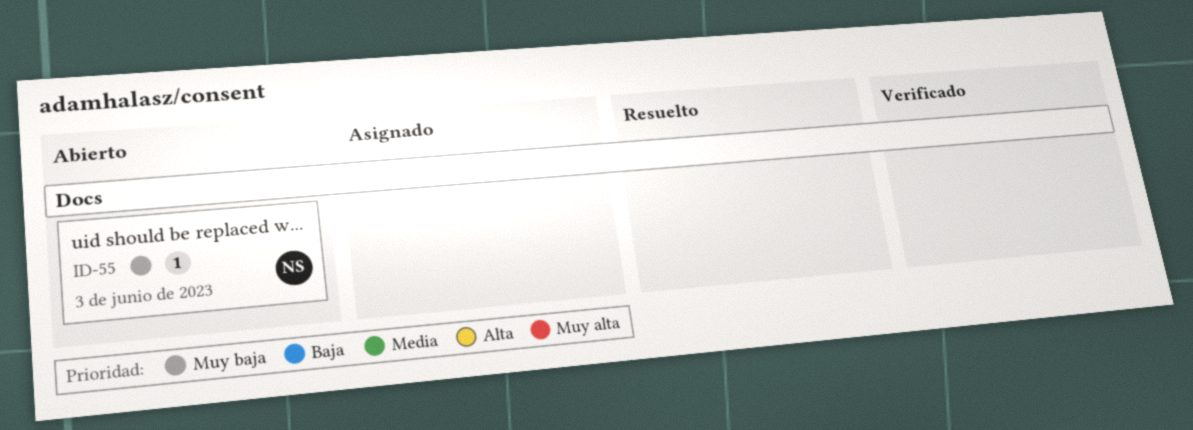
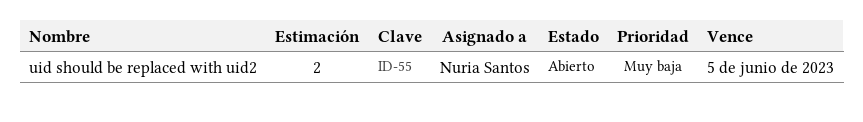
ID-55, estimate: 1 -> 2
ID-55, due: Jun 3 -> Jun 5

